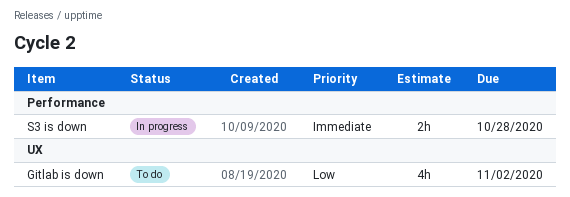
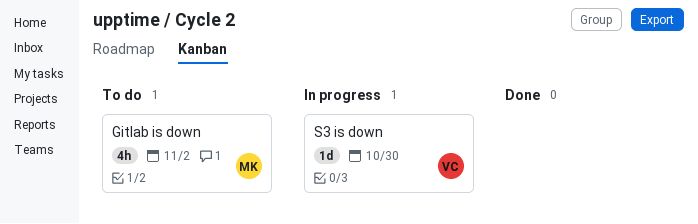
S3 is down, estimate: 2h -> 1d
S3 is down, due: Oct 28 -> Oct 30

